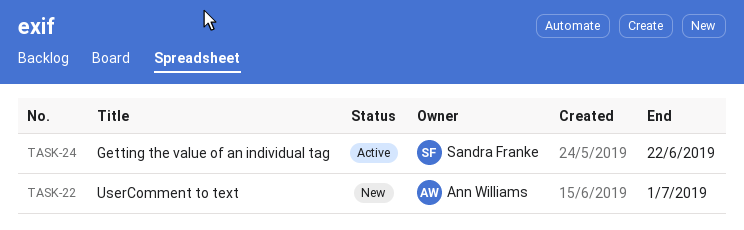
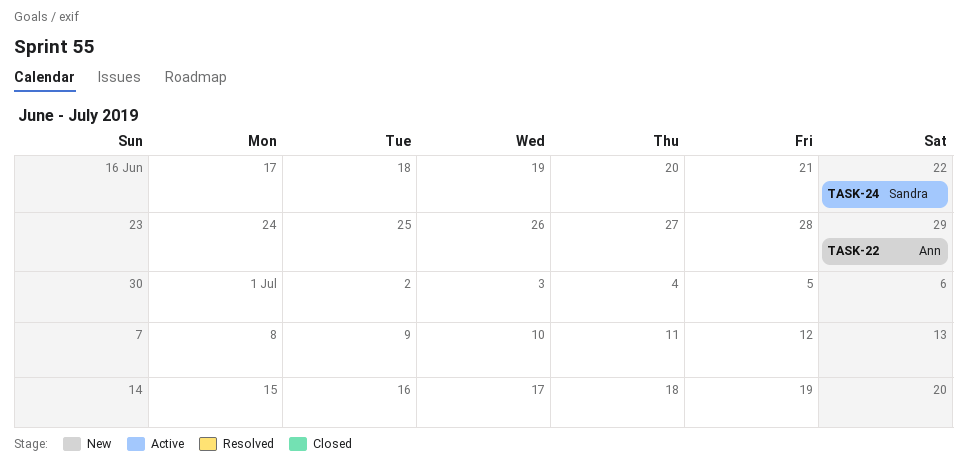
TASK-22, due: Jul 1 -> Jun 29

